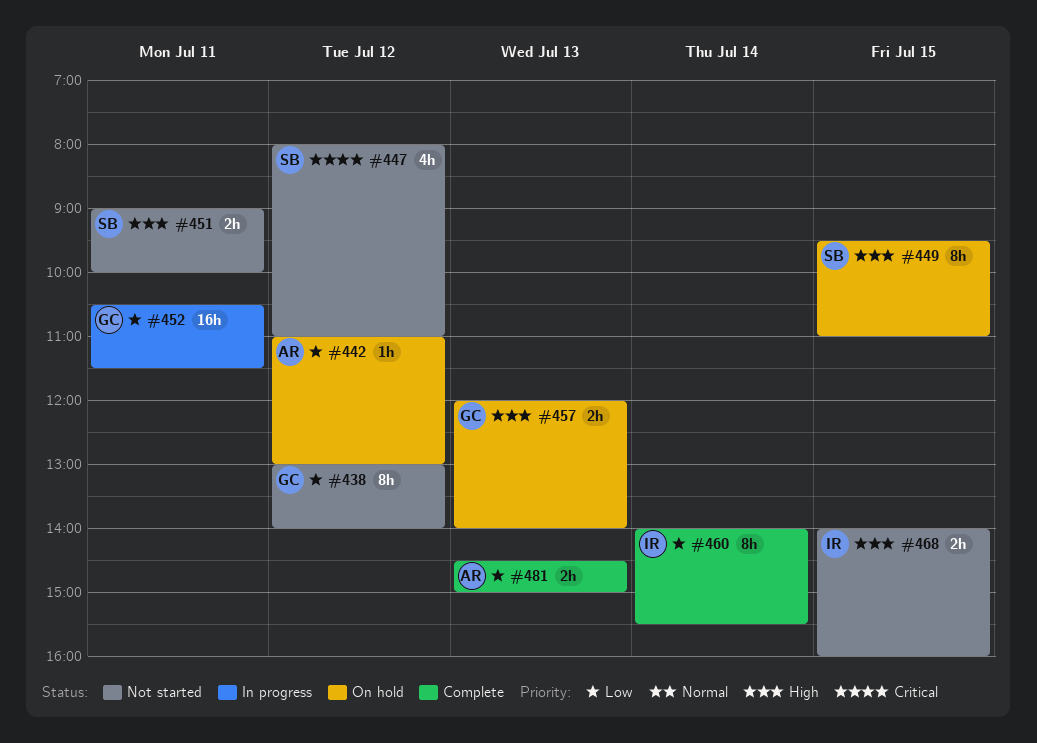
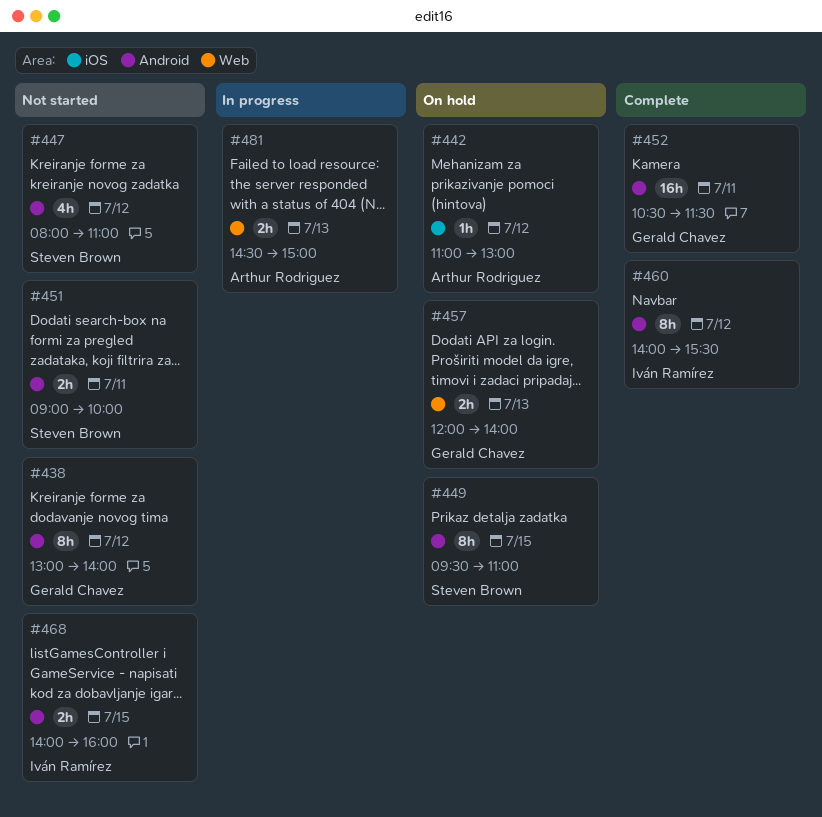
#452, status: In progress -> Complete
#460, day: Jul 14 -> Jul 12
#481, status: Complete -> In progress

